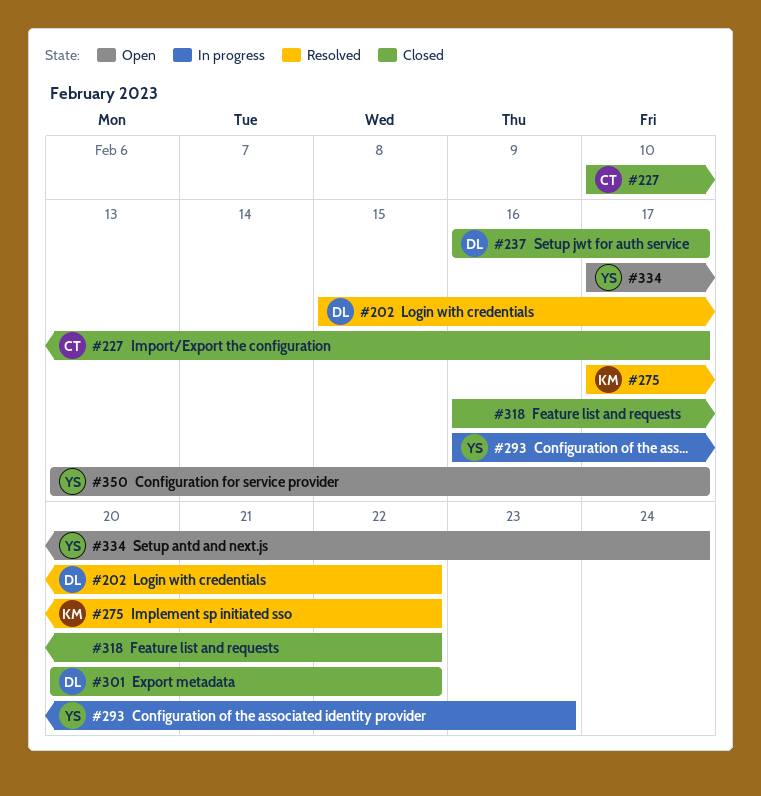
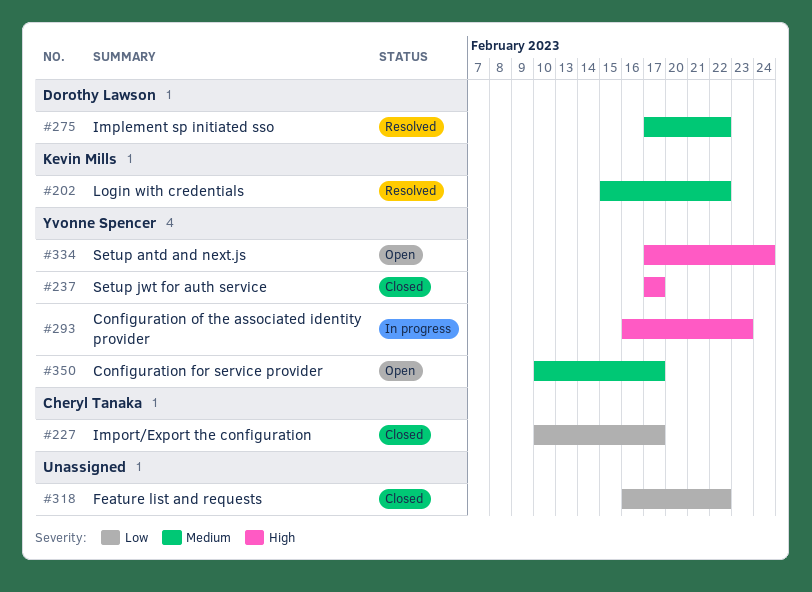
#202, owner: Dorothy Lawson -> Kevin Mills
#237, owner: Dorothy Lawson -> Yvonne Spencer
#237, start: Feb 16 -> Feb 17
#275, owner: Kevin Mills -> Dorothy Lawson
#301: present -> none
#350, start: Feb 13 -> Feb 10

